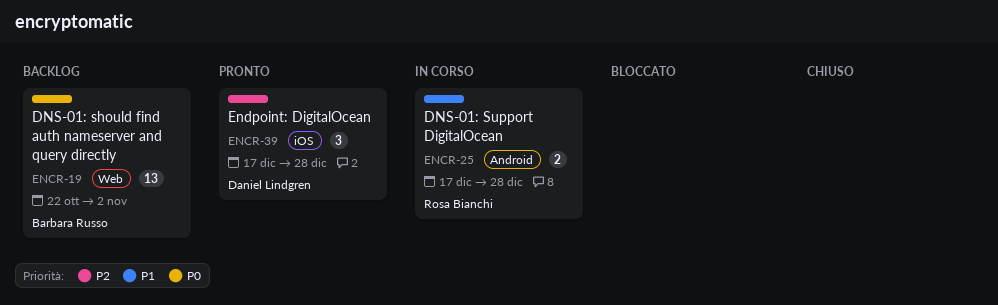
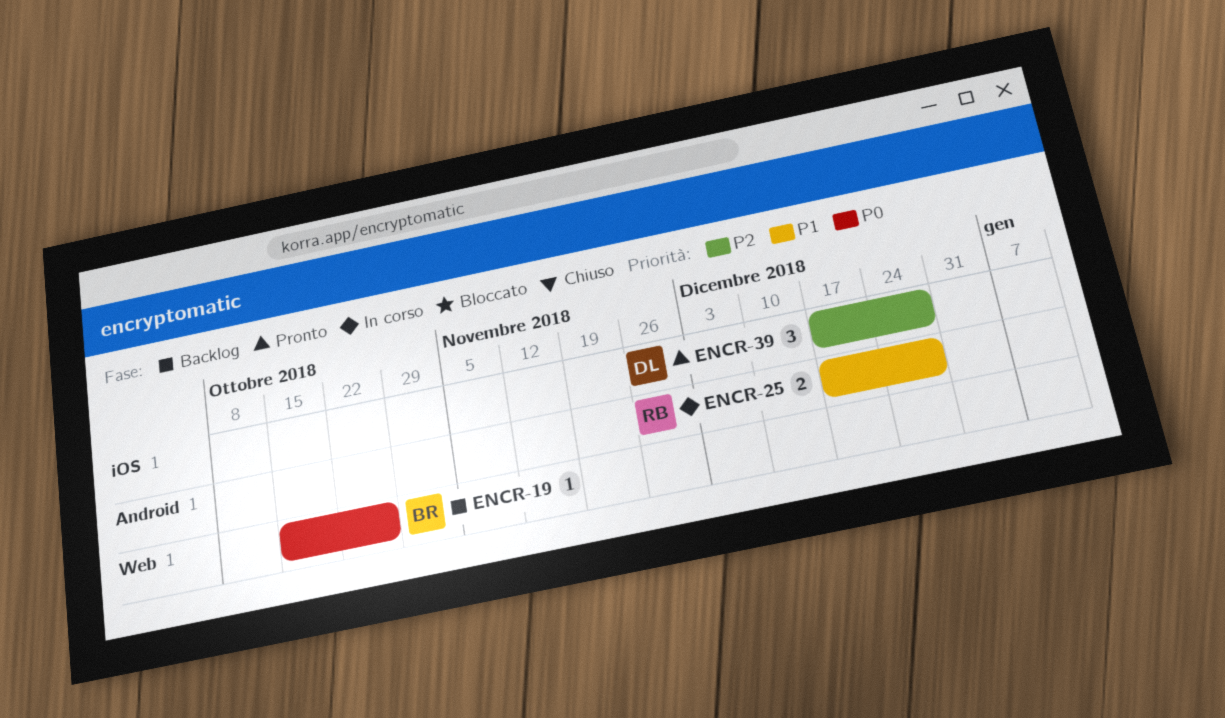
ENCR-19, estimate: 13 -> 1
ENCR-19, start: Oct 22 -> Oct 15
ENCR-19, due: Nov 2 -> Oct 26

